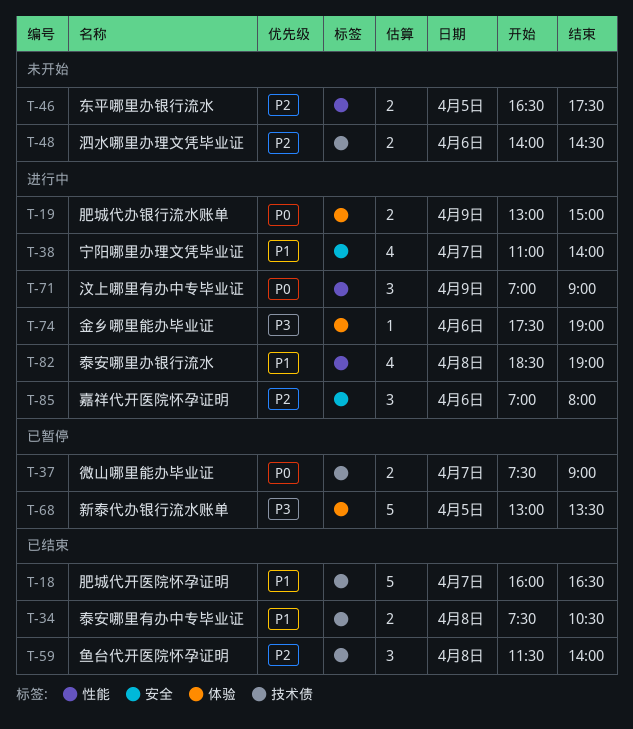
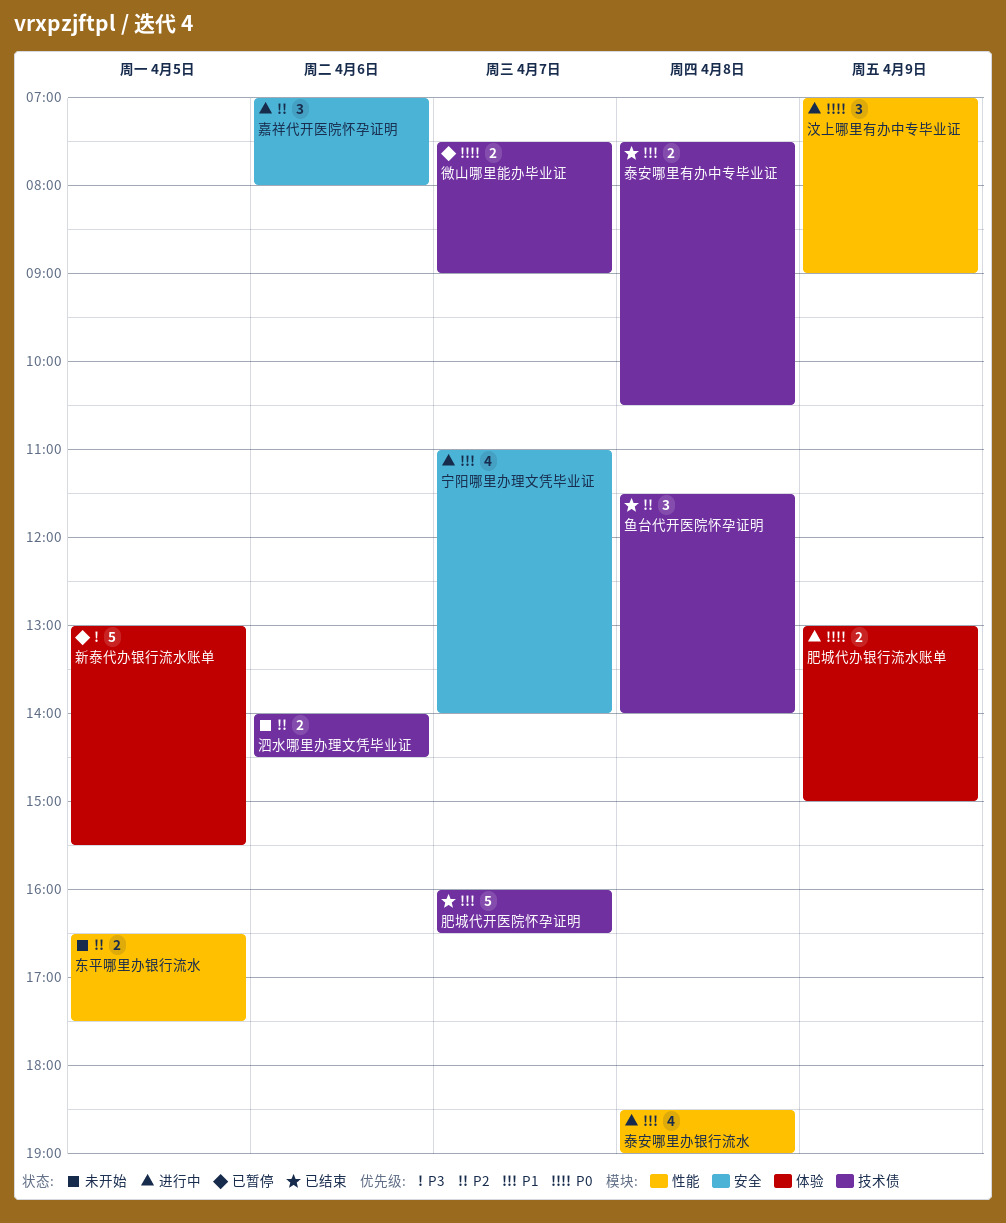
新泰代办银行流水账单, ends: 13:30 -> 15:30
金乡哪里能办毕业证: present -> none

